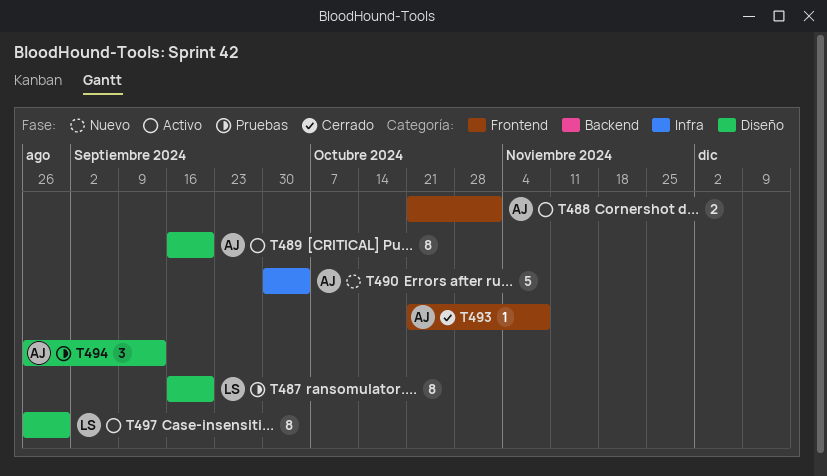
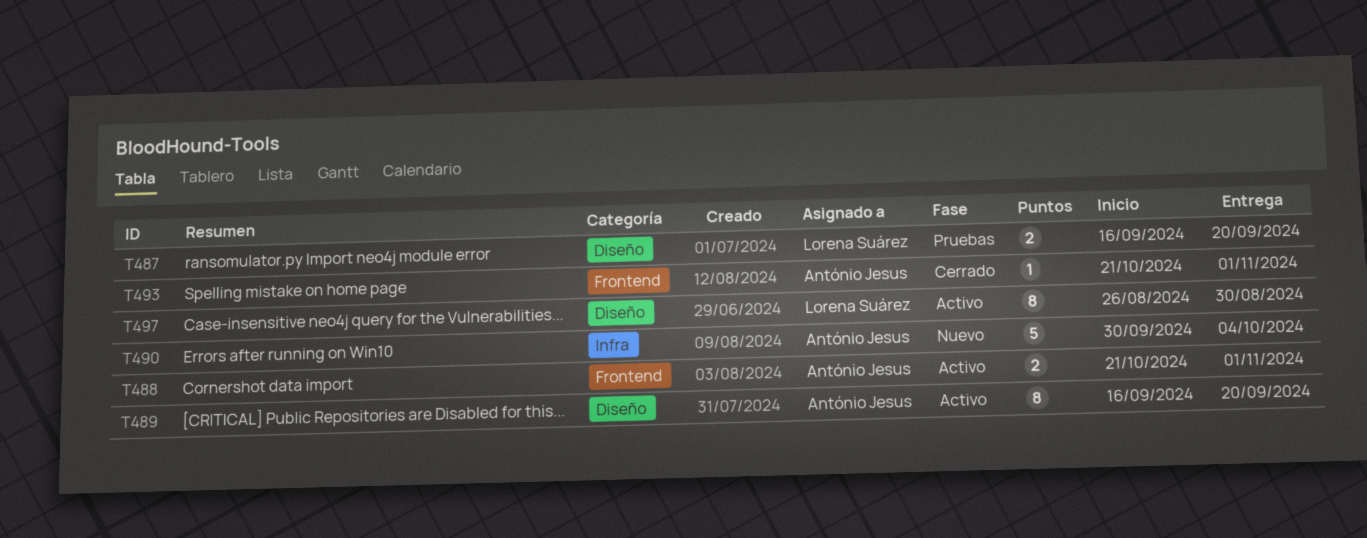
T487, estimate: 8 -> 2
T493, due: Nov 8 -> Nov 1
T494: present -> none

